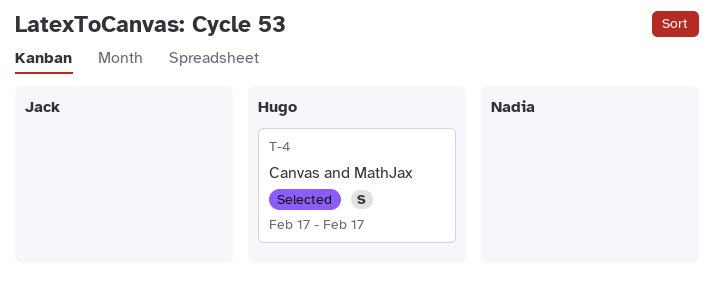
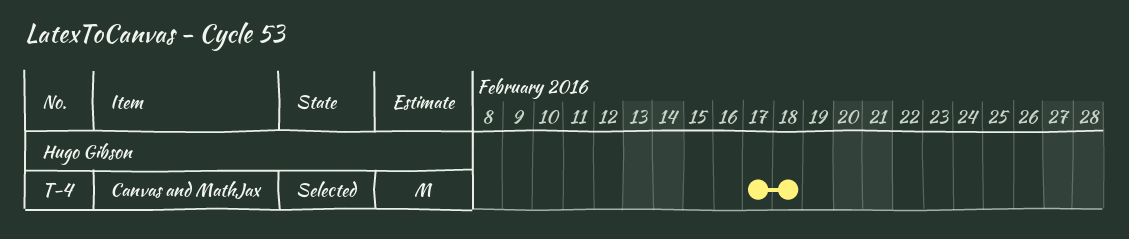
T-4, estimate: S -> M
T-4, due: Feb 17 -> Feb 18

